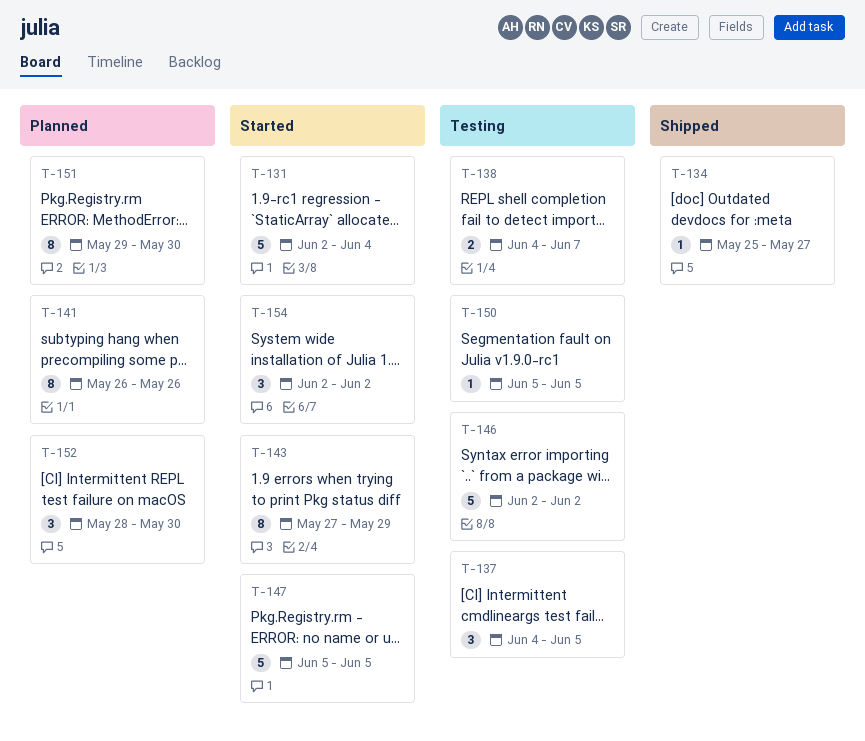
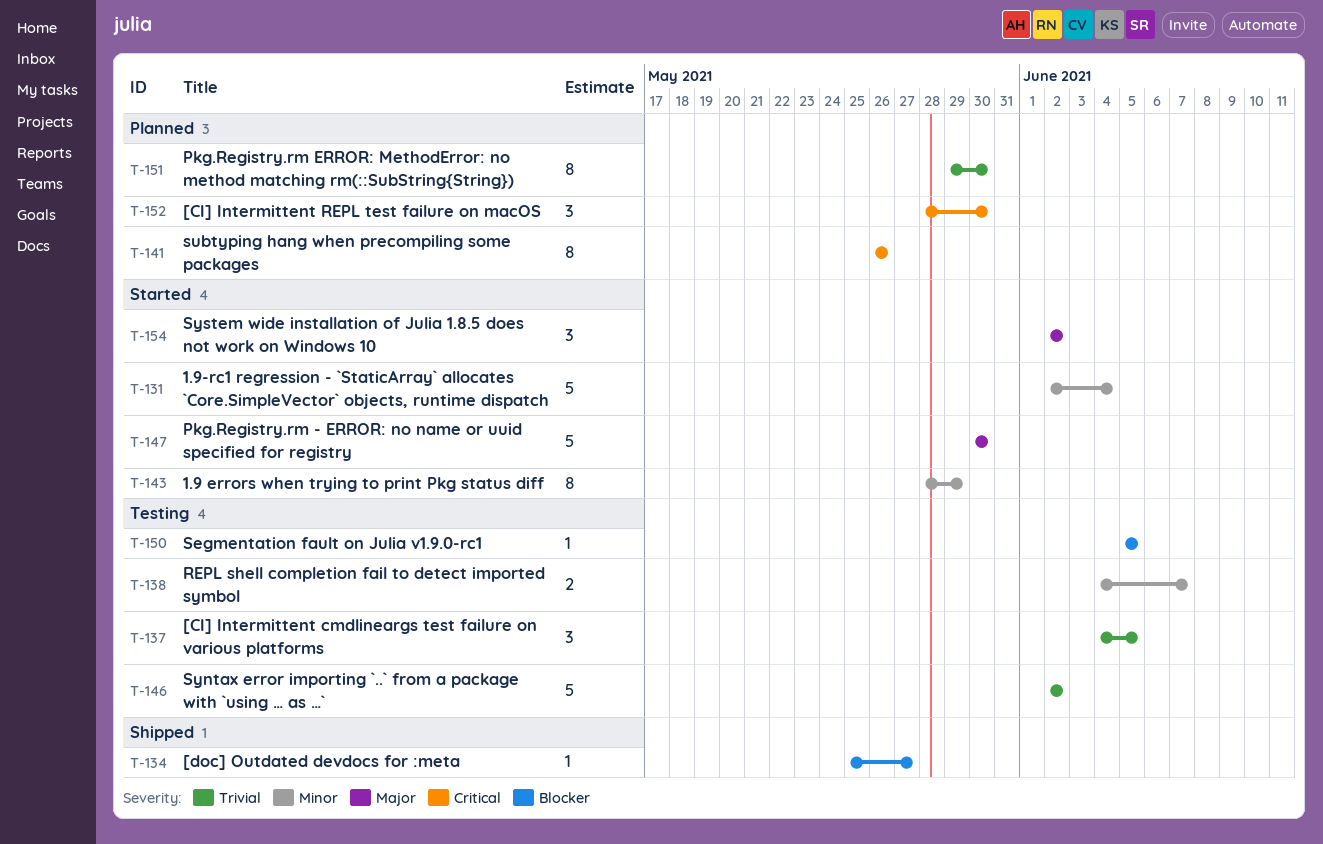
T-143, start: May 27 -> May 28
T-147, start: Jun 5 -> May 30
T-147, due: Jun 5 -> May 30

